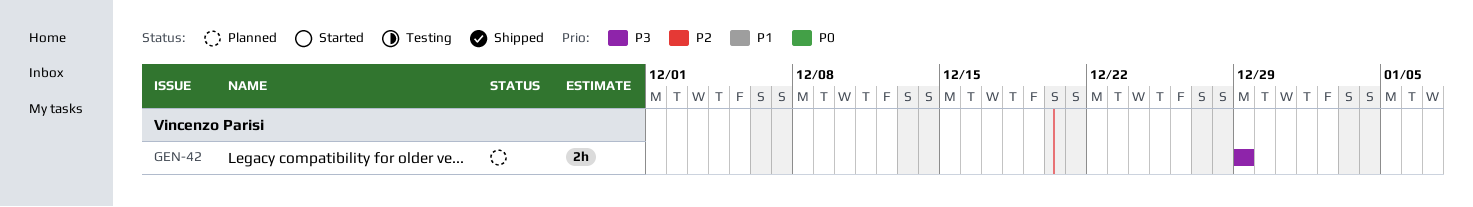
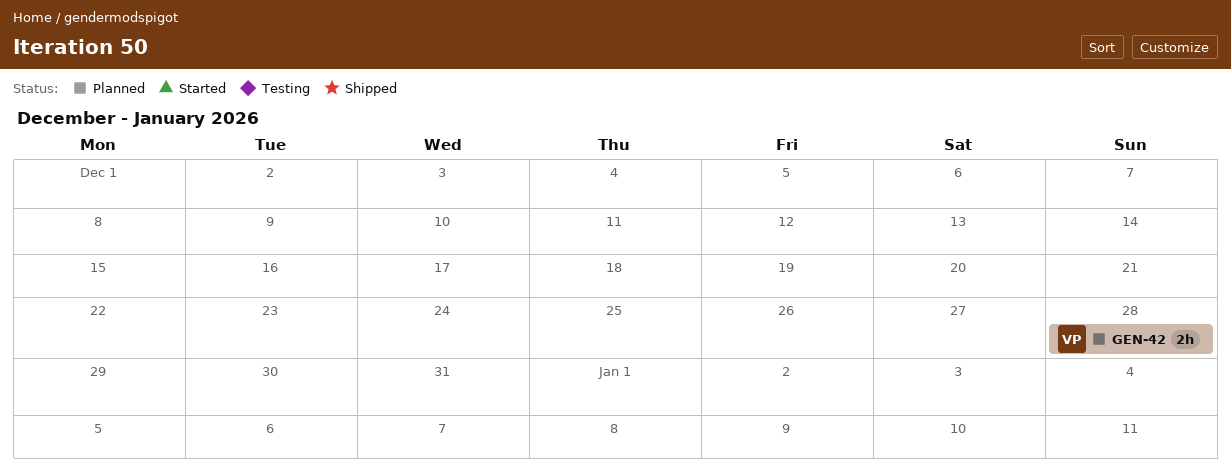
GEN-42, start: Dec 29 -> Dec 28
GEN-42, due: Dec 29 -> Dec 28

